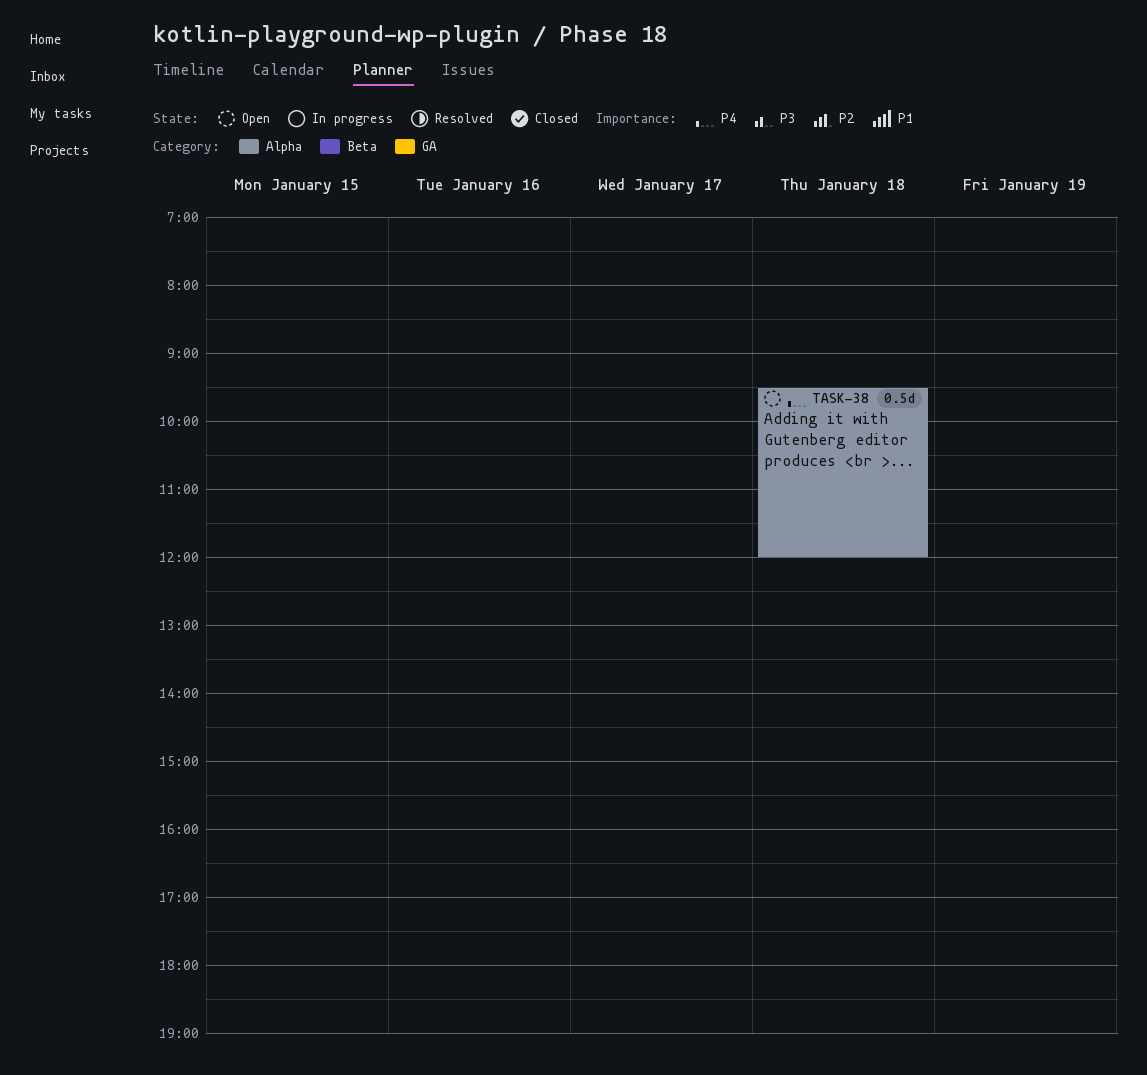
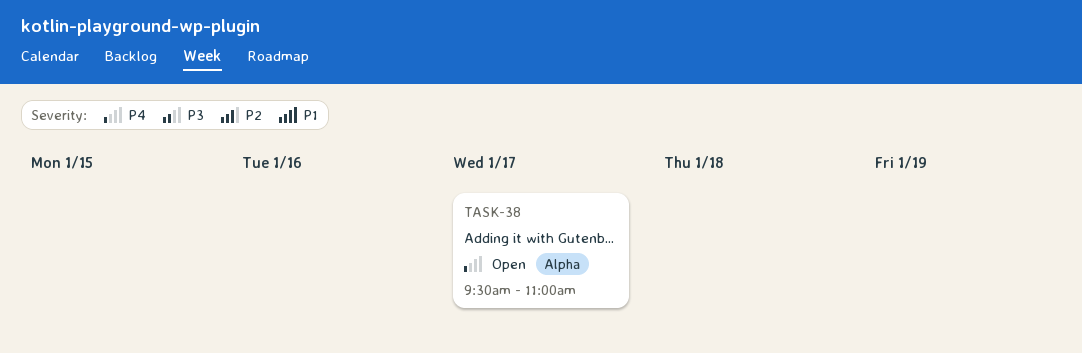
TASK-38, day: Jan 18 -> Jan 17
TASK-38, ends: 12:00 -> 11:00

